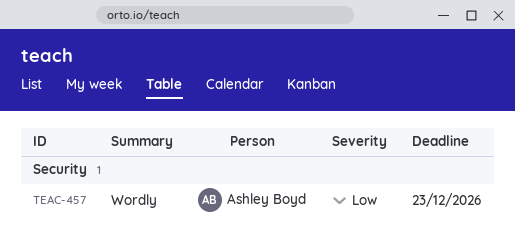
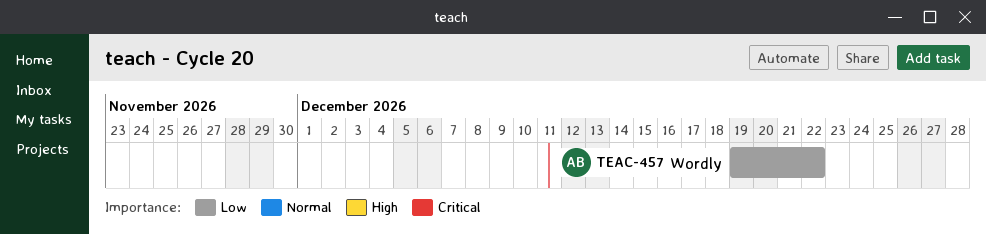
TEAC-457, due: Dec 23 -> Dec 22

